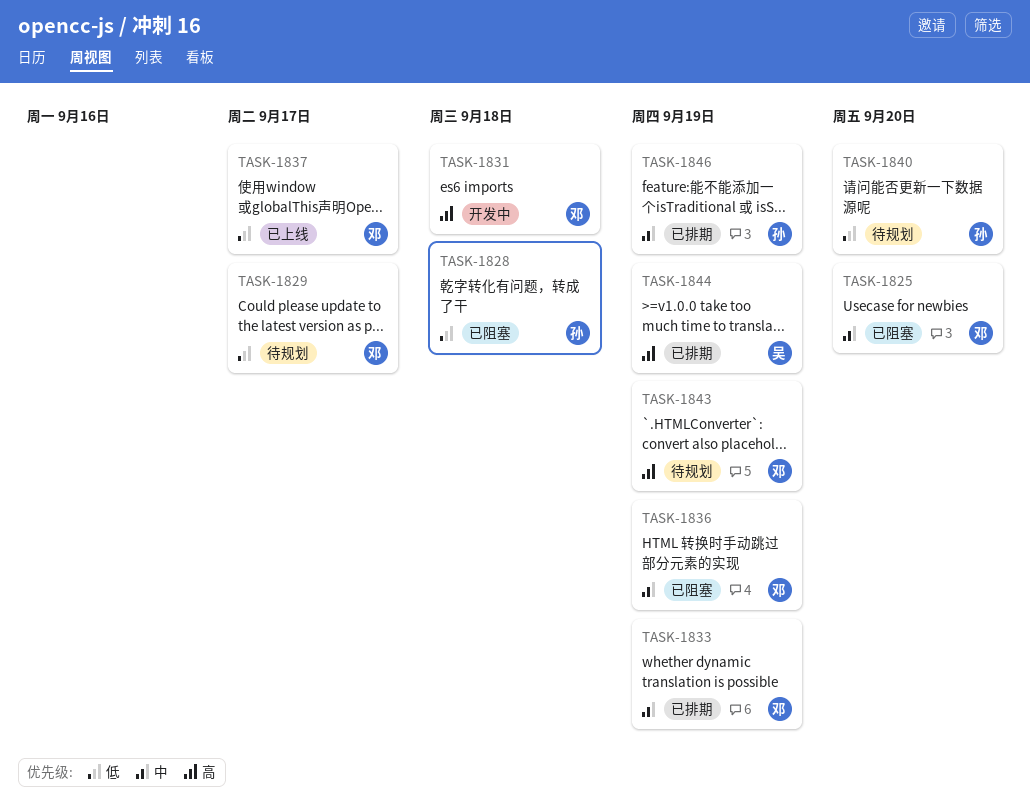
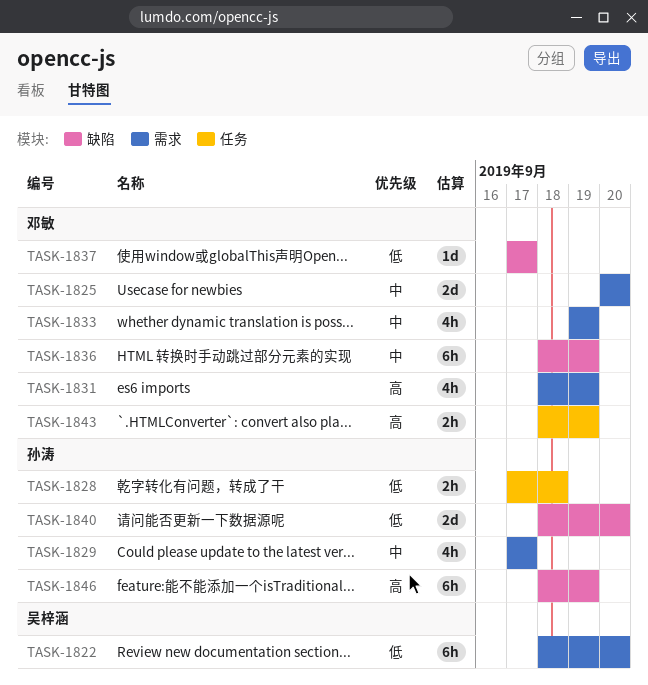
TASK-1822: none -> present
TASK-1829, owner: 邓敏 -> 孙涛
TASK-1829, priority: 低 -> 中
TASK-1831, due: Sep 18 -> Sep 19
TASK-1844: present -> none
TASK-1846, priority: 中 -> 高

